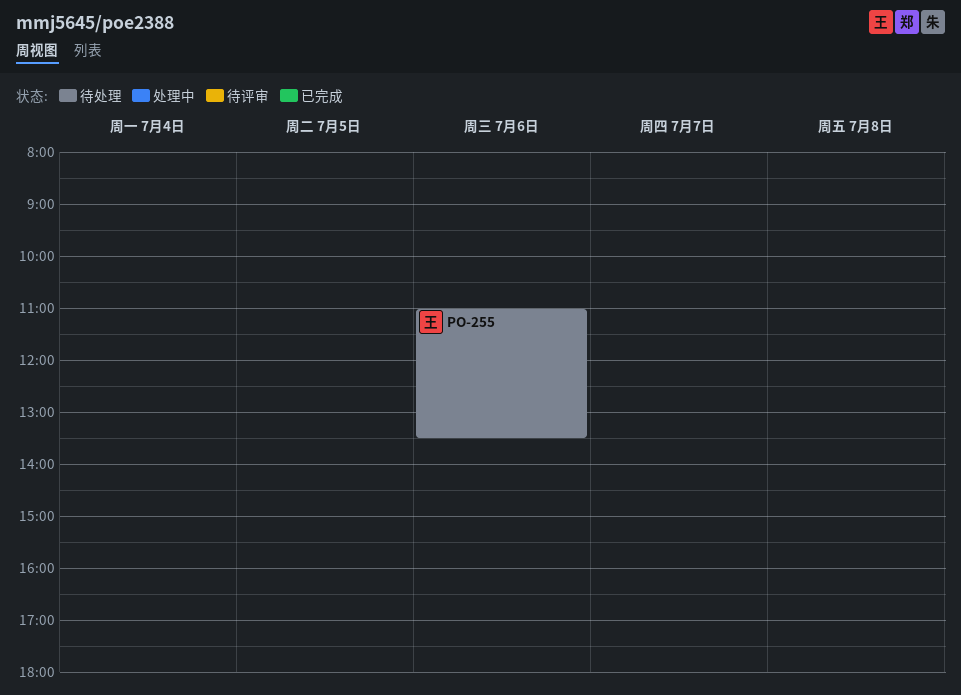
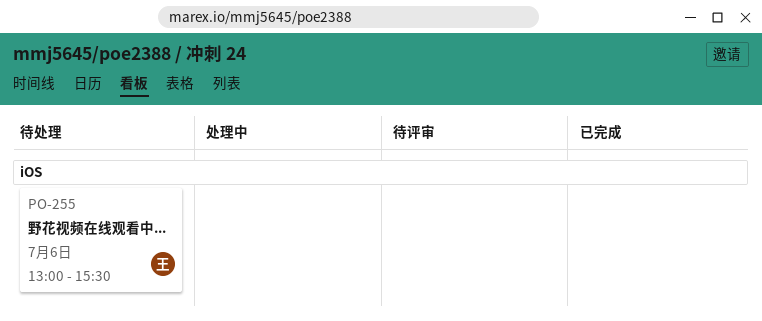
PO-255, begins: 11:00 -> 13:00
PO-255, ends: 13:30 -> 15:30

